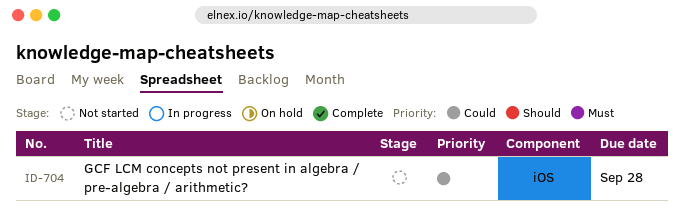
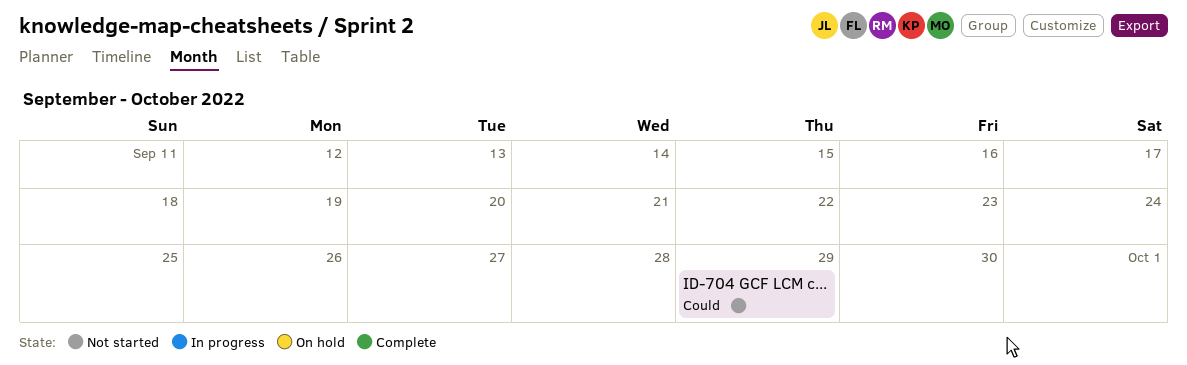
ID-704, due: Sep 28 -> Sep 29

